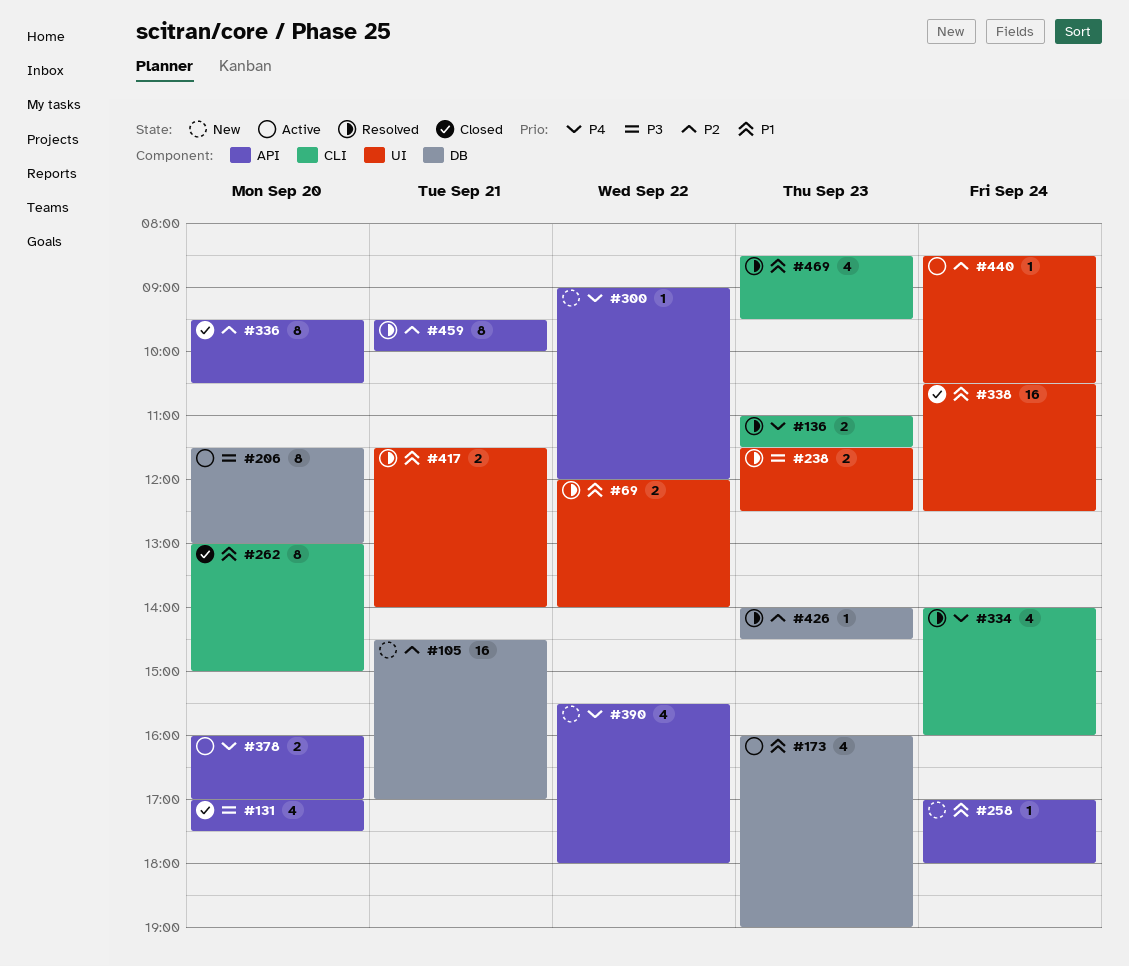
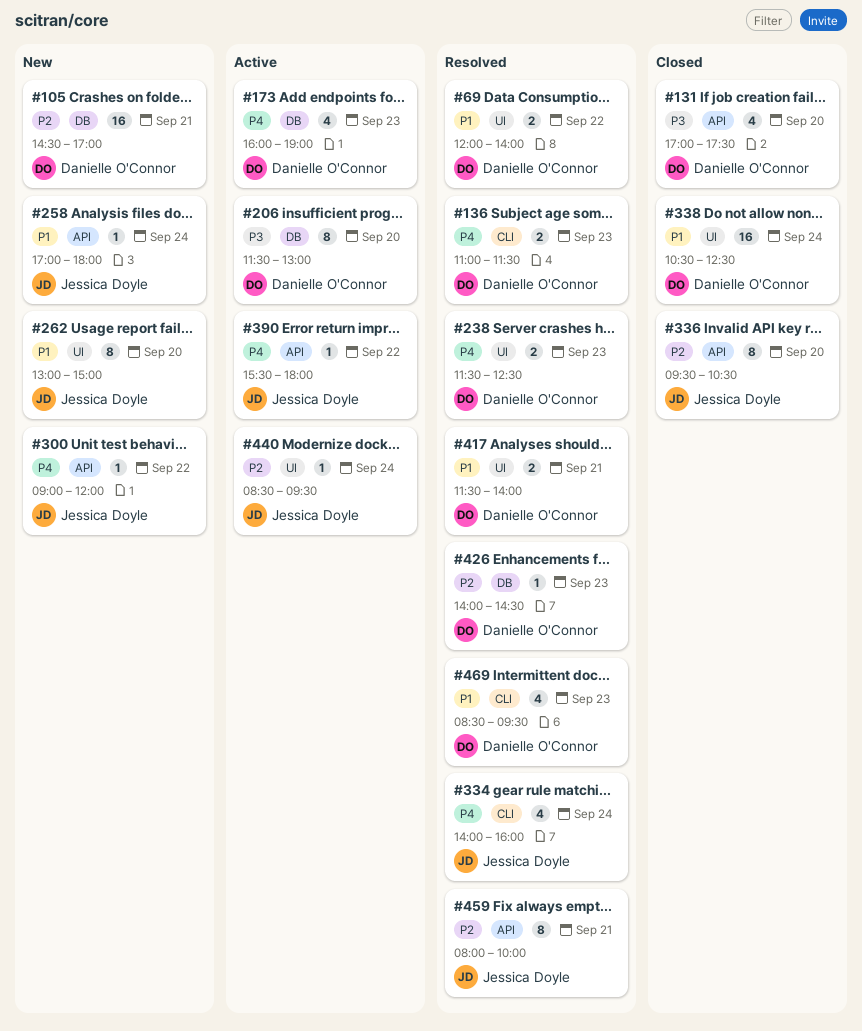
#173, priority: P1 -> P4
#238, priority: P3 -> P4
#262, status: Closed -> New
#262, label: CLI -> UI
#378: present -> none
#390, status: New -> Active
#390, estimate: 4 -> 1
#440, ends: 10:30 -> 09:30
#459, begins: 09:30 -> 08:00

